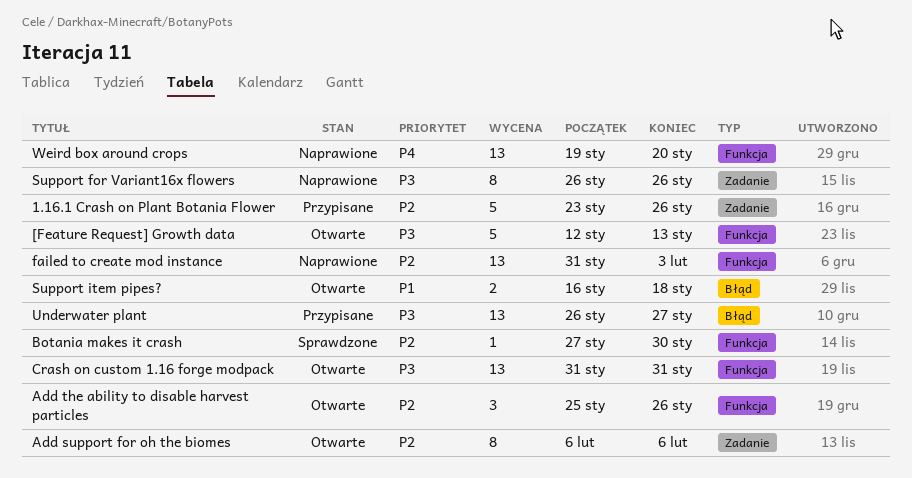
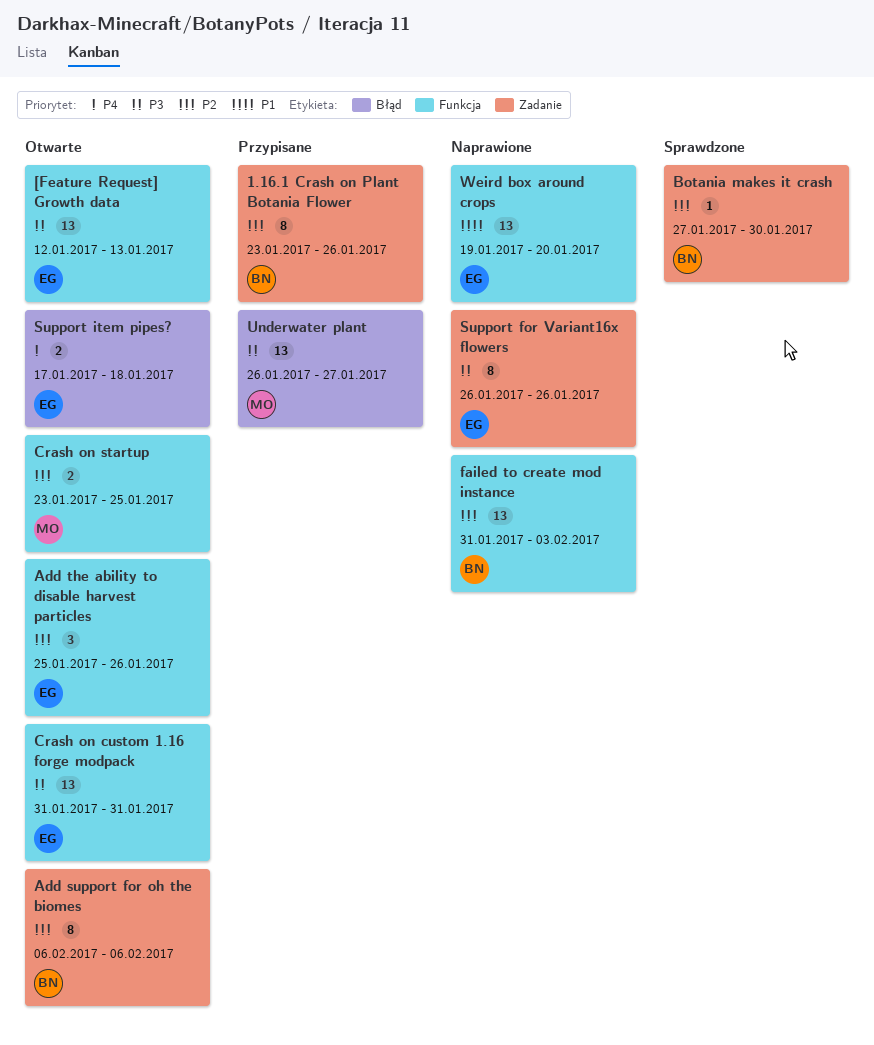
1.16.1 Crash on Plant Botania Flower, estimate: 5 -> 8
[Feature Request] Growth data, estimate: 5 -> 13
Botania makes it crash, label: Funkcja -> Zadanie
Crash on startup: none -> present
Support item pipes?, priority: P1 -> P4
Support item pipes?, start: Jan 16 -> Jan 17
Weird box around crops, priority: P4 -> P1

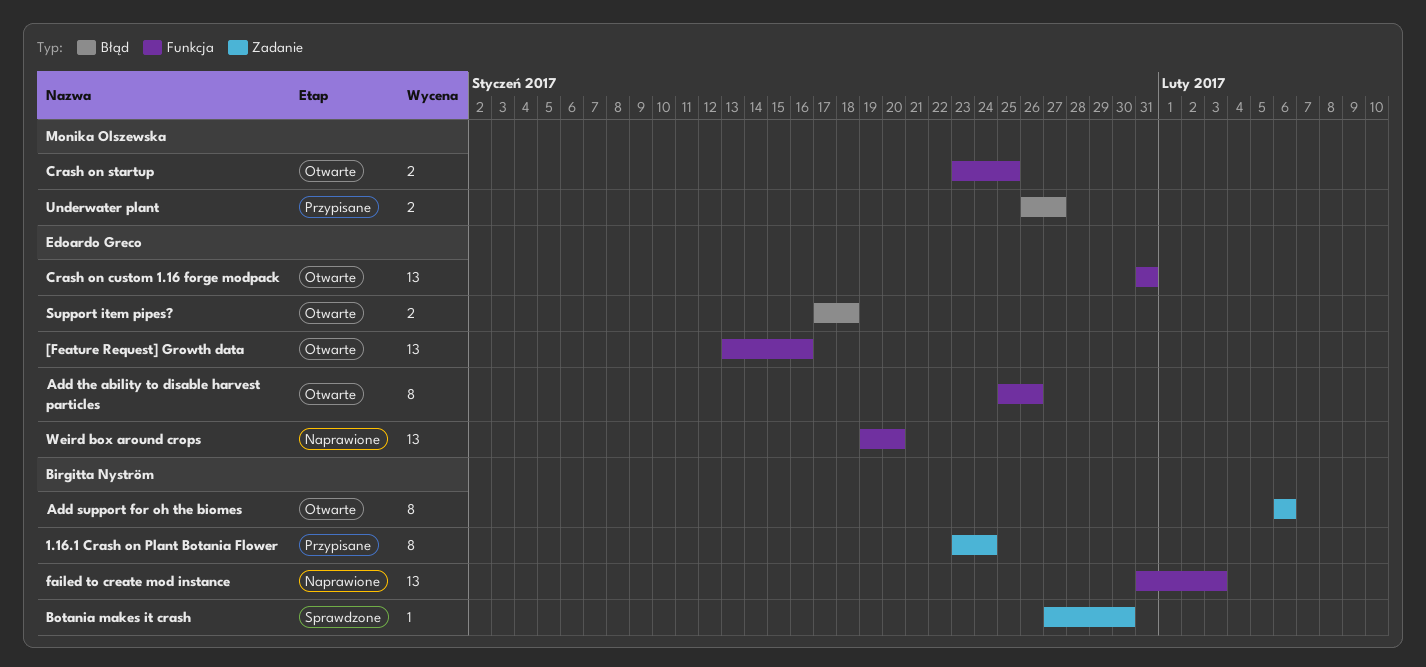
1.16.1 Crash on Plant Botania Flower, due: Jan 26 -> Jan 24
[Feature Request] Growth data, start: Jan 12 -> Jan 13
[Feature Request] Growth data, due: Jan 13 -> Jan 16
Add the ability to disable harvest particles, estimate: 3 -> 8
Support for Variant16x flowers: present -> none
Underwater plant, estimate: 13 -> 2

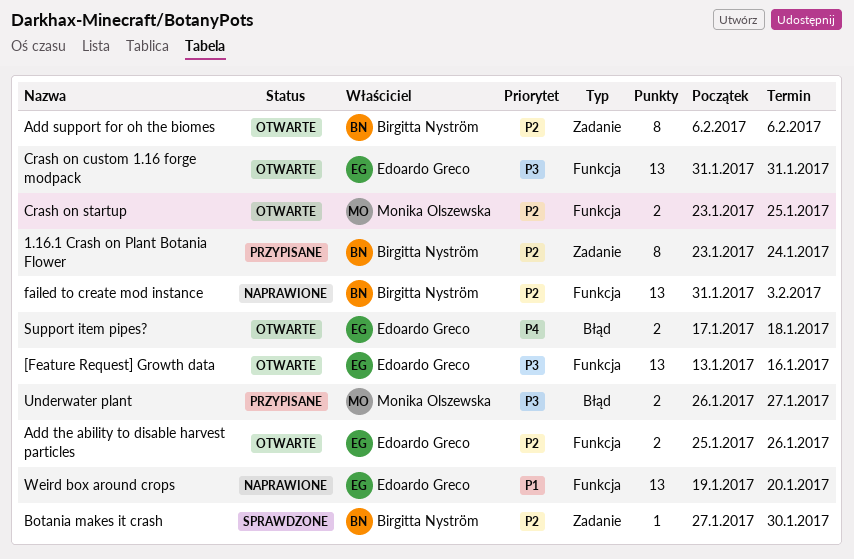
Add the ability to disable harvest particles, estimate: 8 -> 2

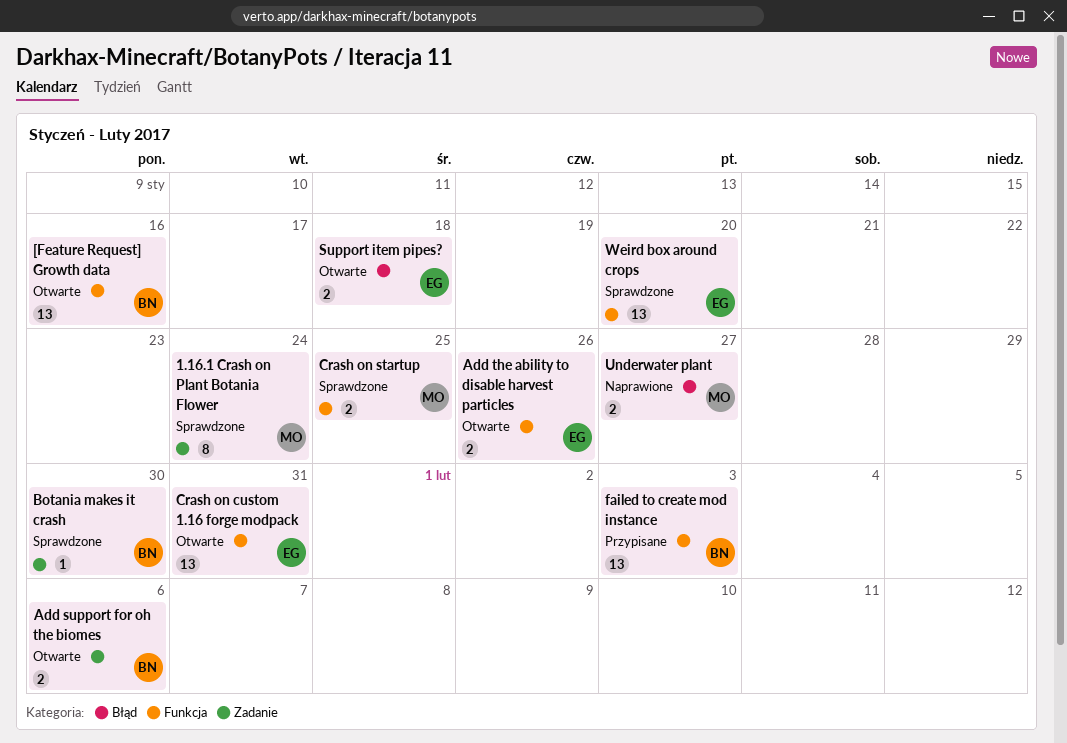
1.16.1 Crash on Plant Botania Flower, status: Przypisane -> Sprawdzone
1.16.1 Crash on Plant Botania Flower, owner: Birgitta Nyström -> Monika Olszewska
[Feature Request] Growth data, owner: Edoardo Greco -> Birgitta Nyström
Add support for oh the biomes, estimate: 8 -> 2
Crash on startup, status: Otwarte -> Sprawdzone
failed to create mod instance, status: Naprawione -> Przypisane
Underwater plant, status: Przypisane -> Naprawione
Weird box around crops, status: Naprawione -> Sprawdzone

